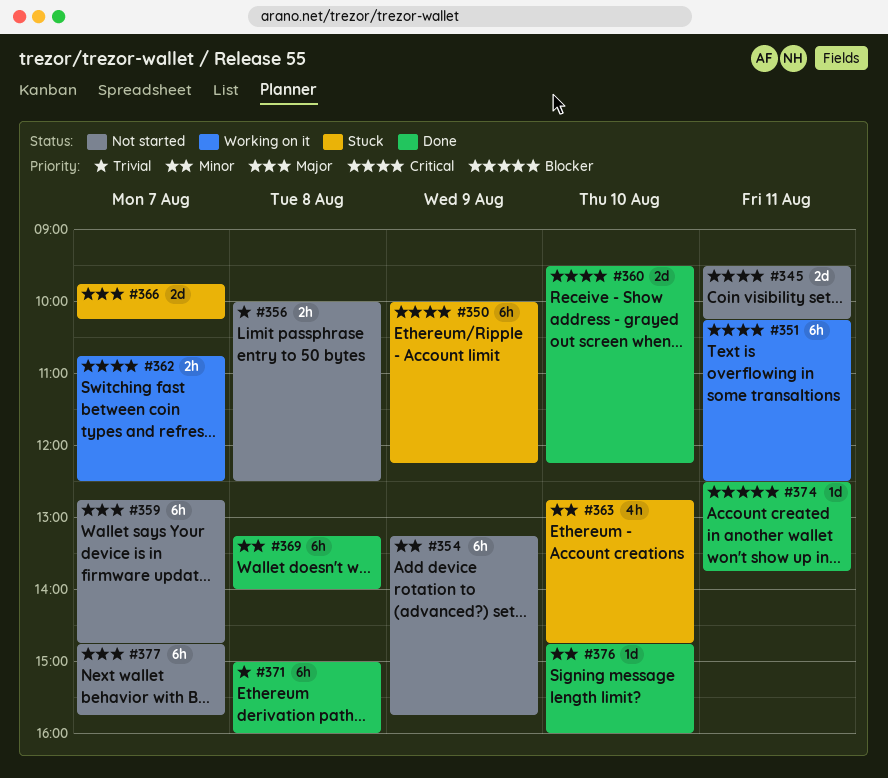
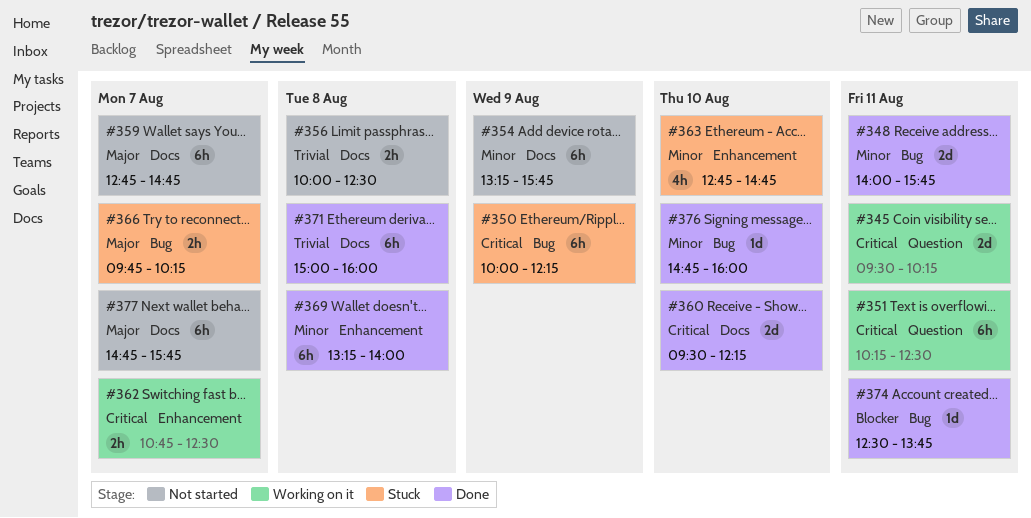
#345, status: Not started -> Working on it
#348: none -> present
#366, estimate: 2d -> 2h

